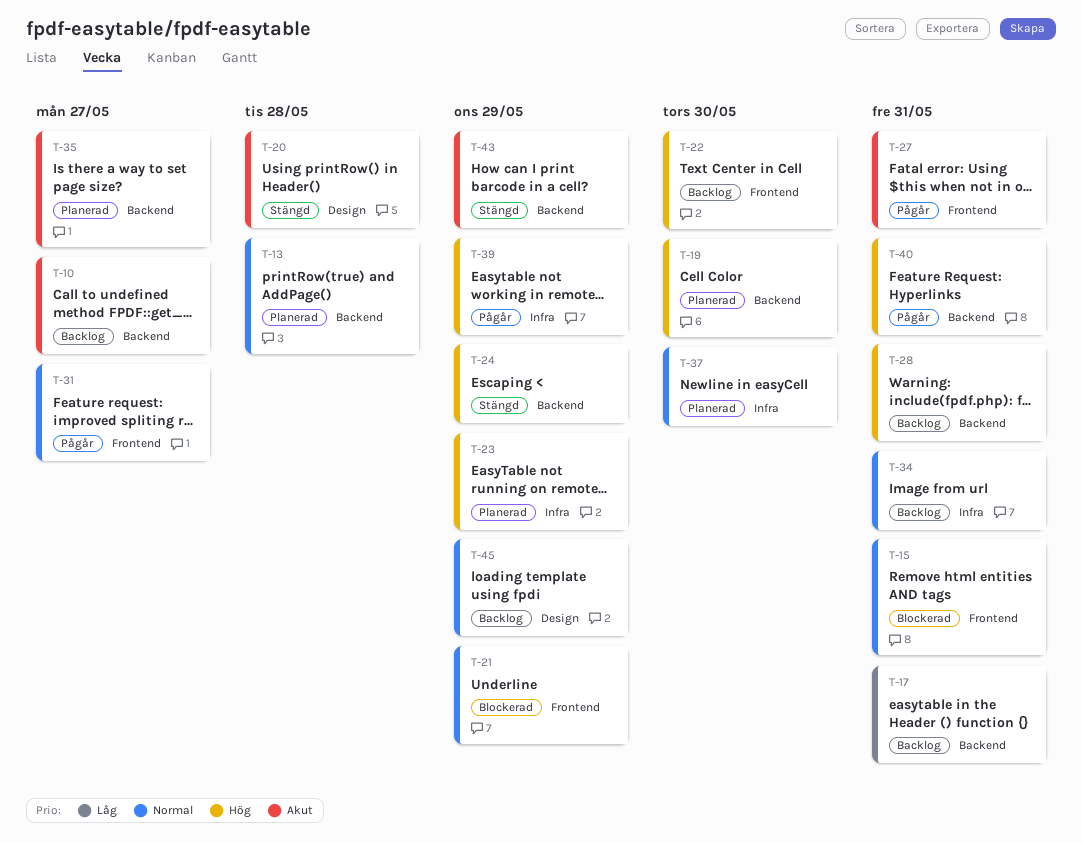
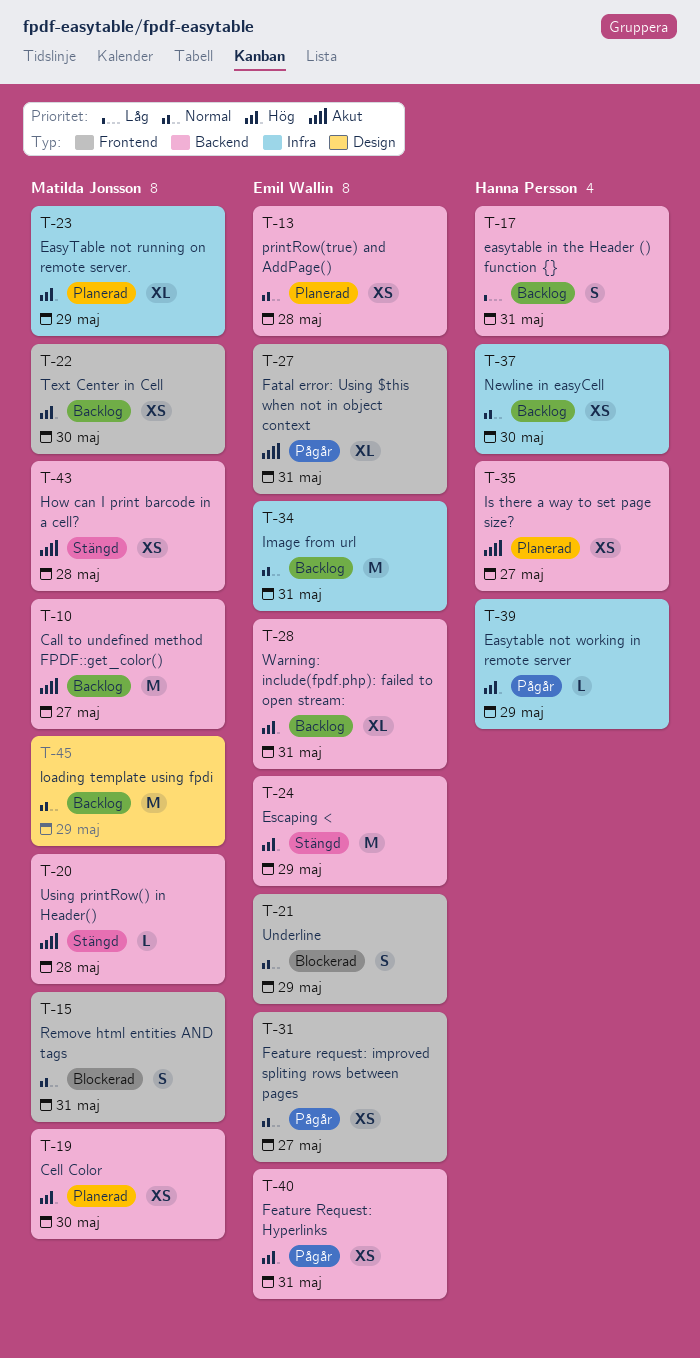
T-20, label: Design -> Backend
T-37, status: Planerad -> Backlog
T-43, due: May 29 -> May 28

